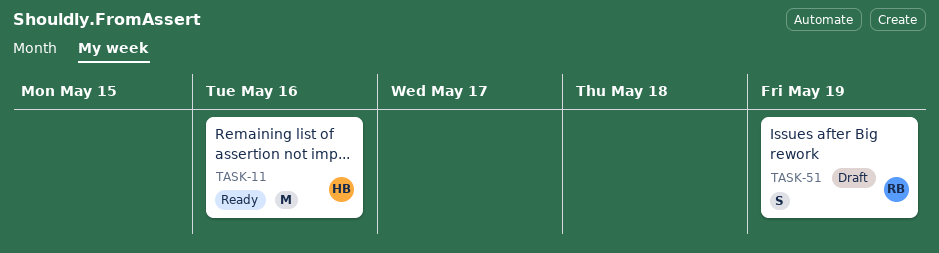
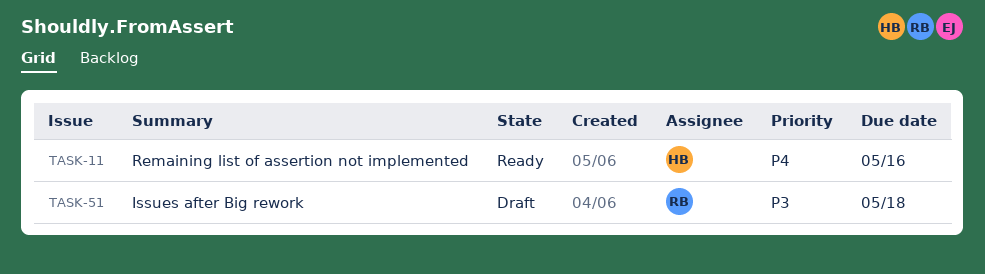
TASK-51, due: May 19 -> May 18

